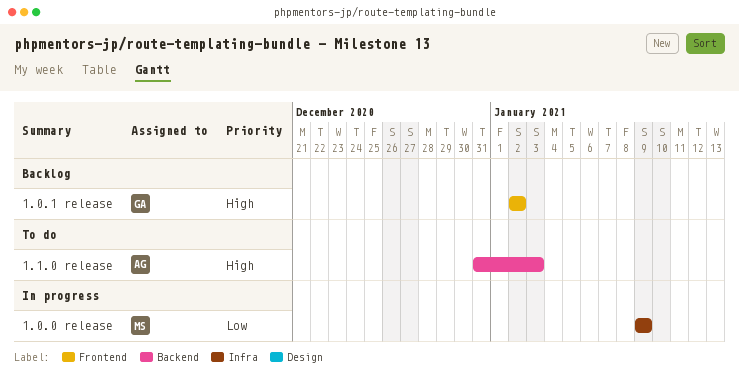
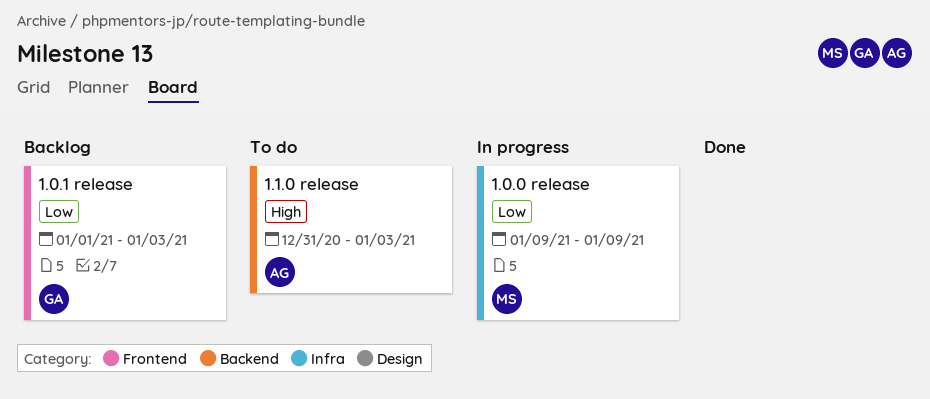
1.0.1 release, priority: High -> Low
1.0.1 release, start: Jan 2 -> Jan 1
1.0.1 release, due: Jan 2 -> Jan 3

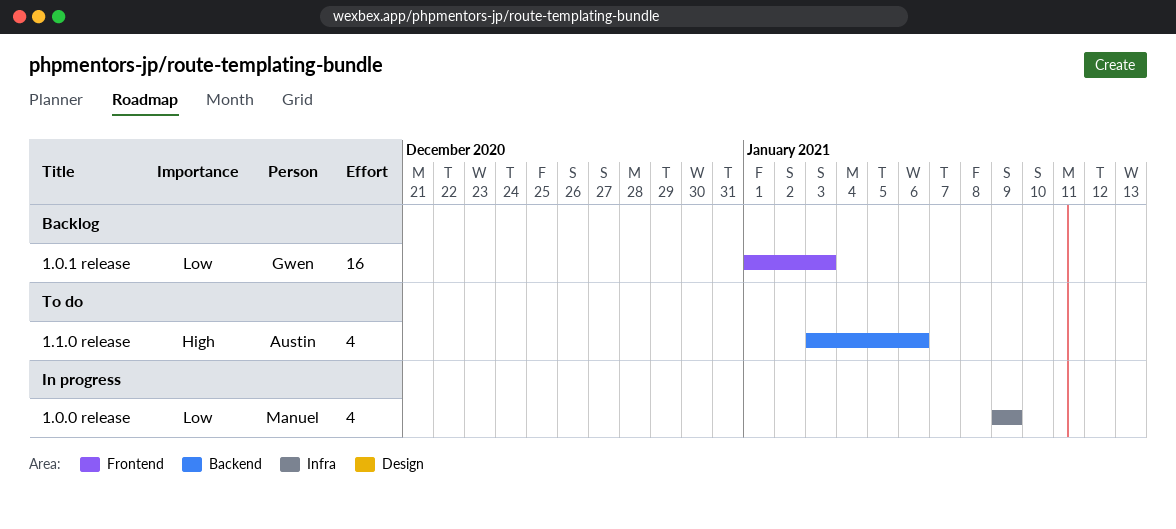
1.1.0 release, start: Dec 31 -> Jan 3
1.1.0 release, due: Jan 3 -> Jan 6

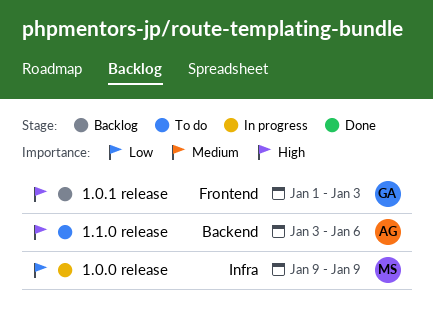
1.0.1 release, priority: Low -> High

